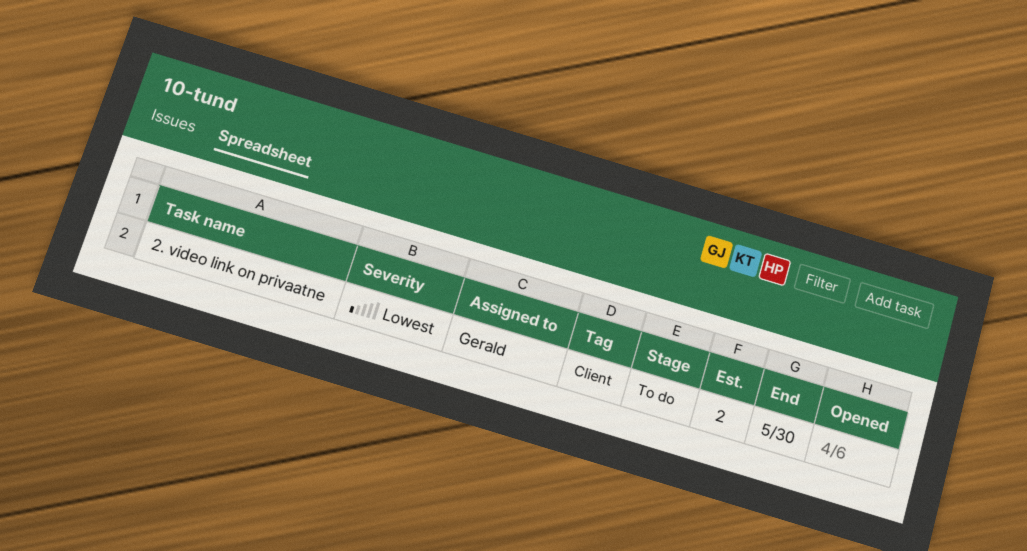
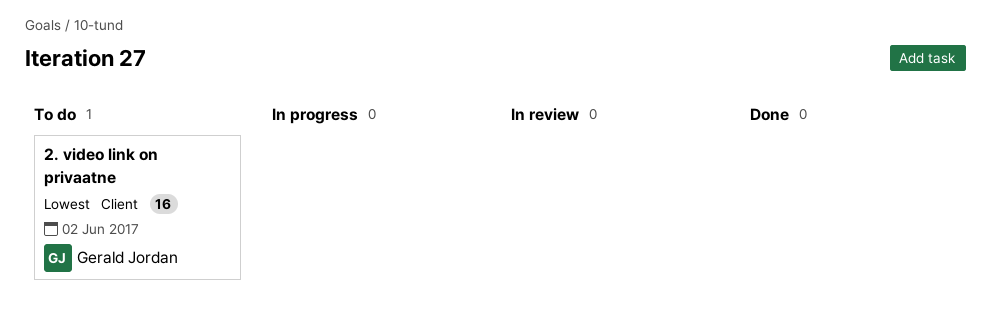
2. video link on privaatne, estimate: 2 -> 16
2. video link on privaatne, due: May 30 -> Jun 2

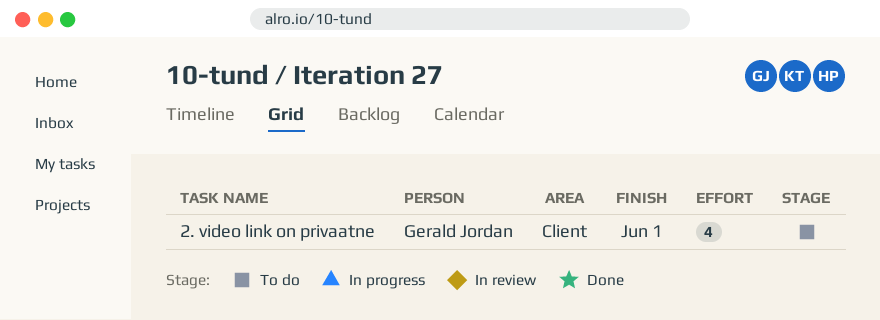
2. video link on privaatne, estimate: 16 -> 4
2. video link on privaatne, due: Jun 2 -> Jun 1

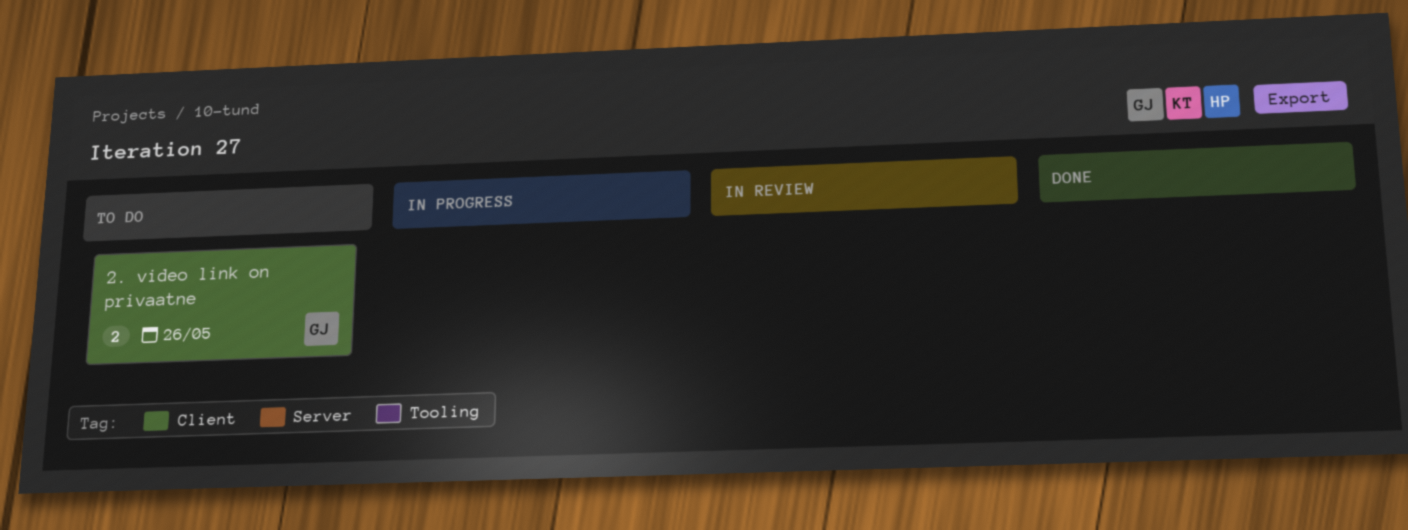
2. video link on privaatne, estimate: 4 -> 2
2. video link on privaatne, due: Jun 1 -> May 26

